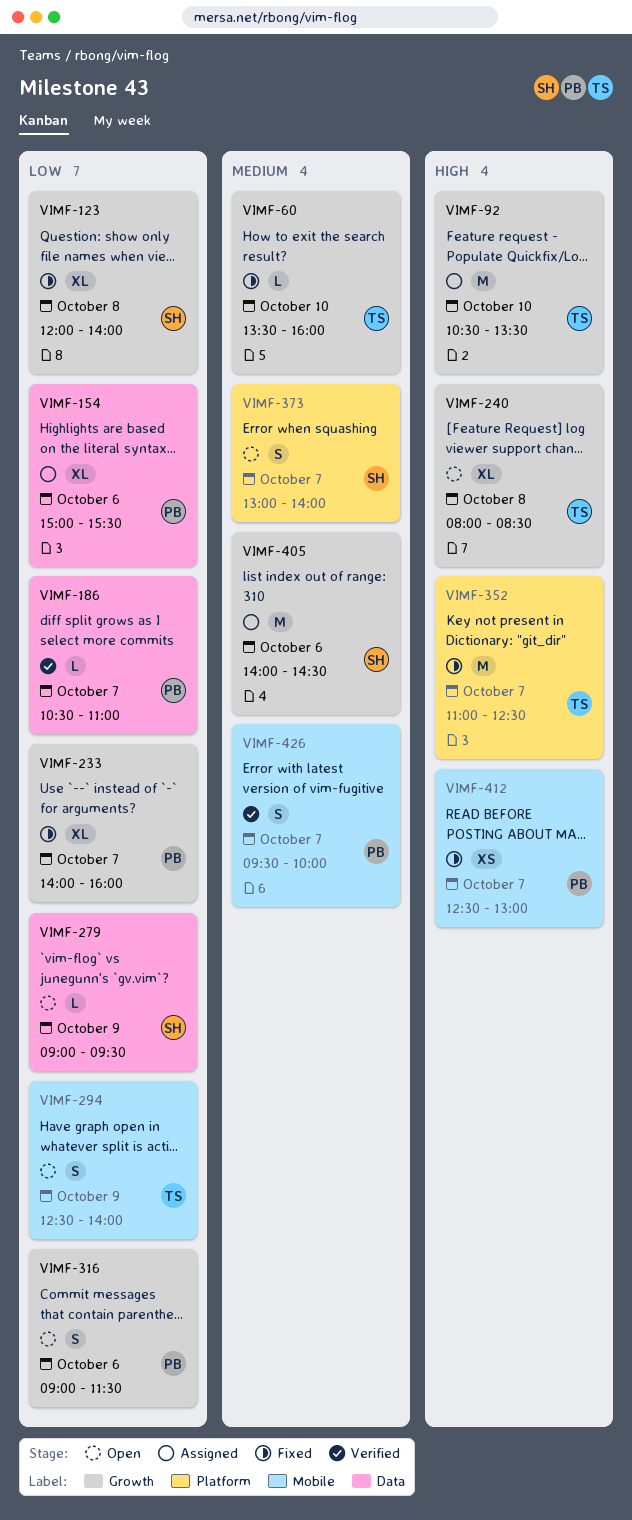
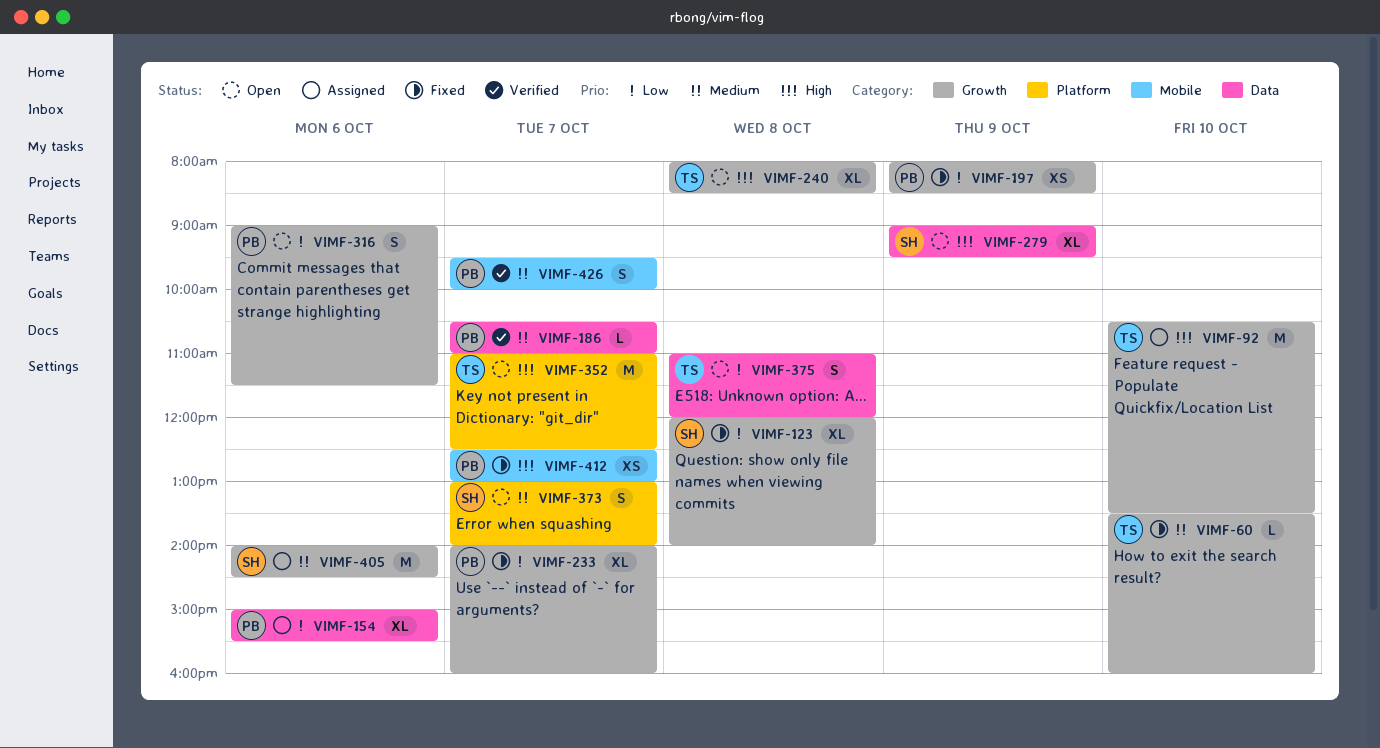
VIMF-186, priority: Low -> Medium
VIMF-197: none -> present
VIMF-279, priority: Low -> High
VIMF-279, estimate: L -> XL
VIMF-294: present -> none
VIMF-352, status: Fixed -> Open
VIMF-375: none -> present

